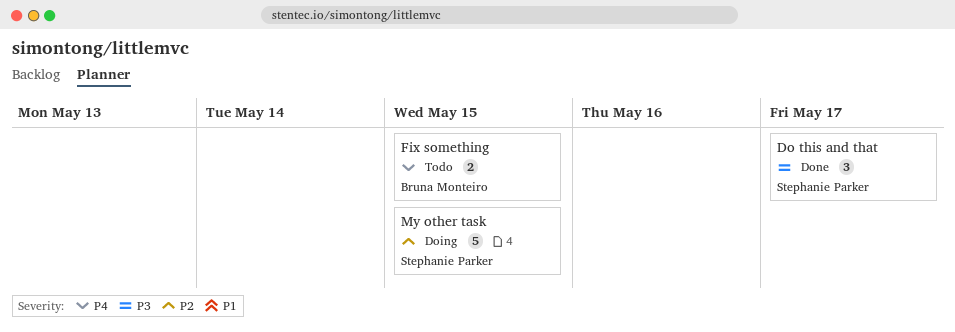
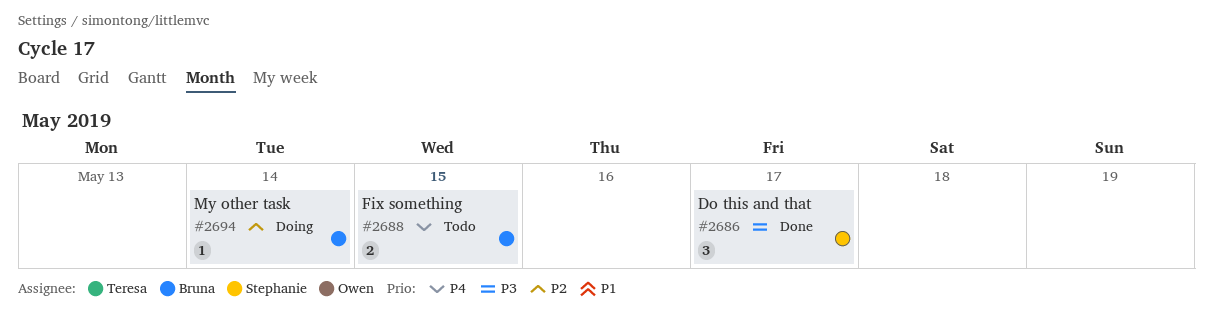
My other task, owner: Stephanie Parker -> Bruna Monteiro
My other task, estimate: 5 -> 1
My other task, due: May 15 -> May 14

